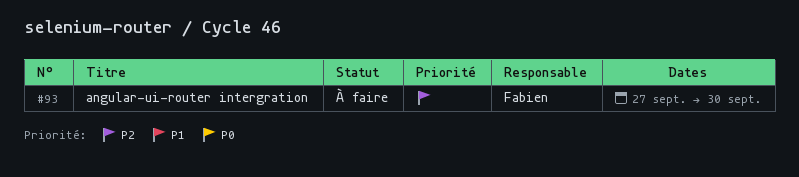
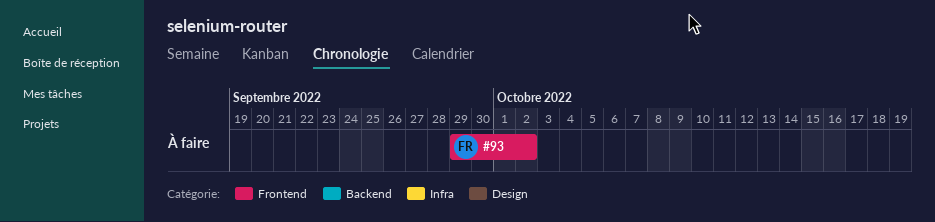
#93, start: Sep 27 -> Sep 29
#93, due: Sep 30 -> Oct 2

